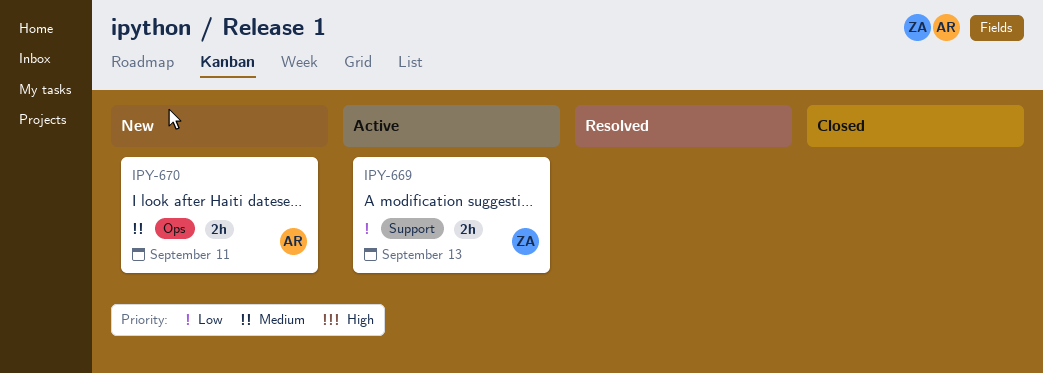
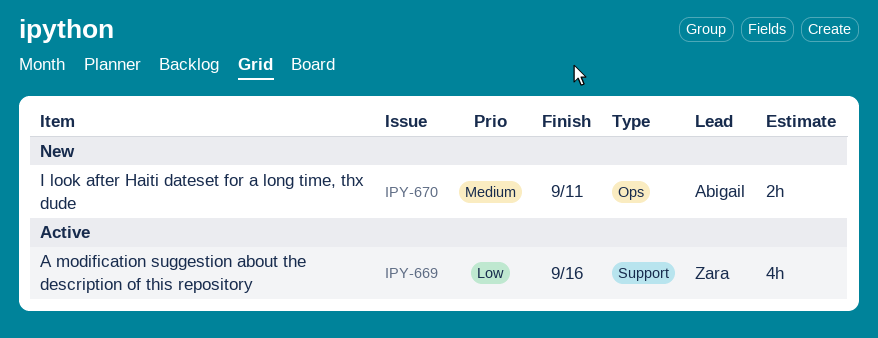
IPY-669, estimate: 2h -> 4h
IPY-669, due: Sep 13 -> Sep 16

